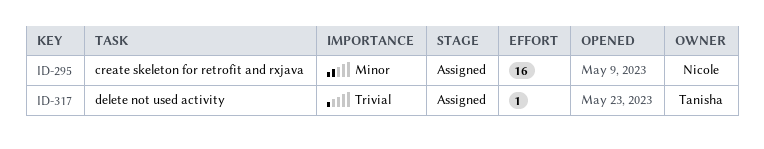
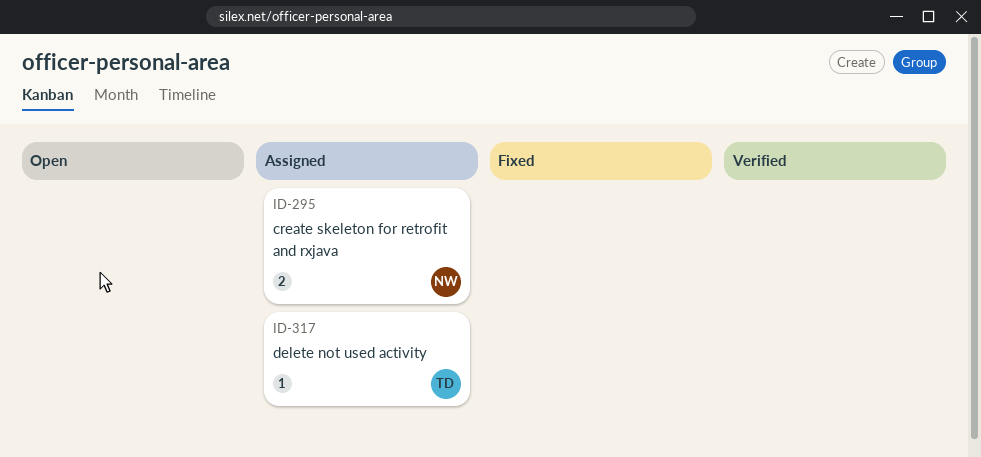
ID-295, estimate: 16 -> 2

